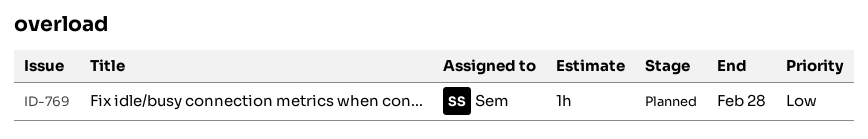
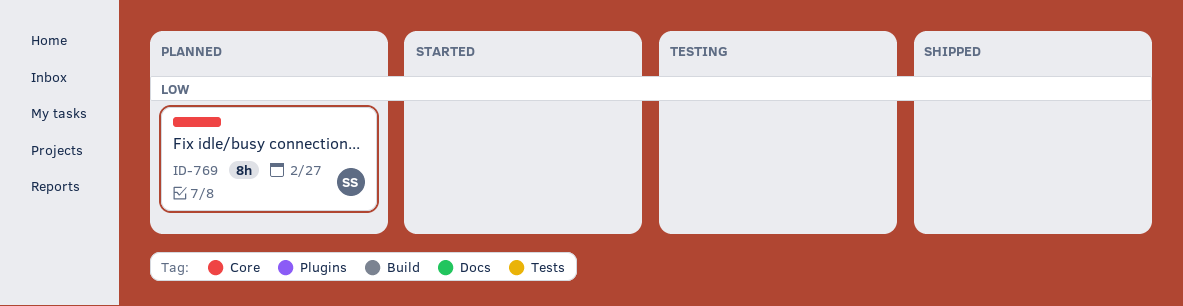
ID-769, estimate: 1h -> 8h
ID-769, due: Feb 28 -> Feb 27

